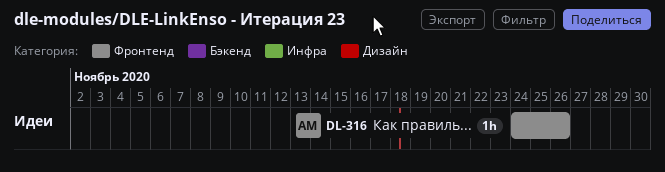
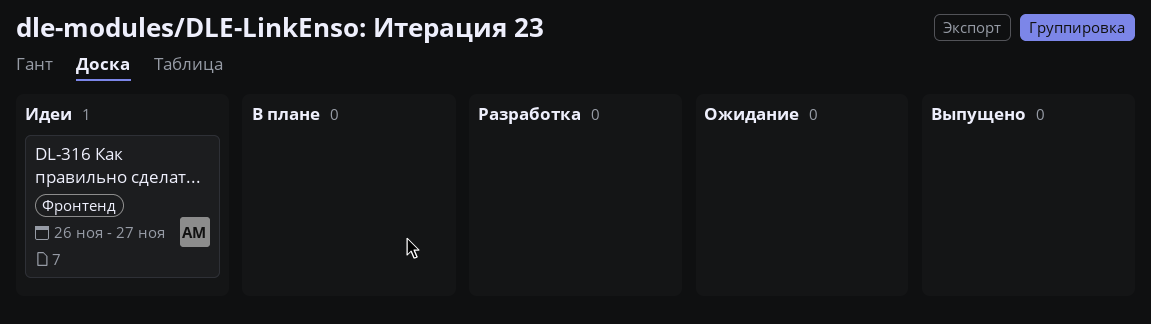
DL-316, start: Nov 24 -> Nov 26
DL-316, due: Nov 26 -> Nov 27

